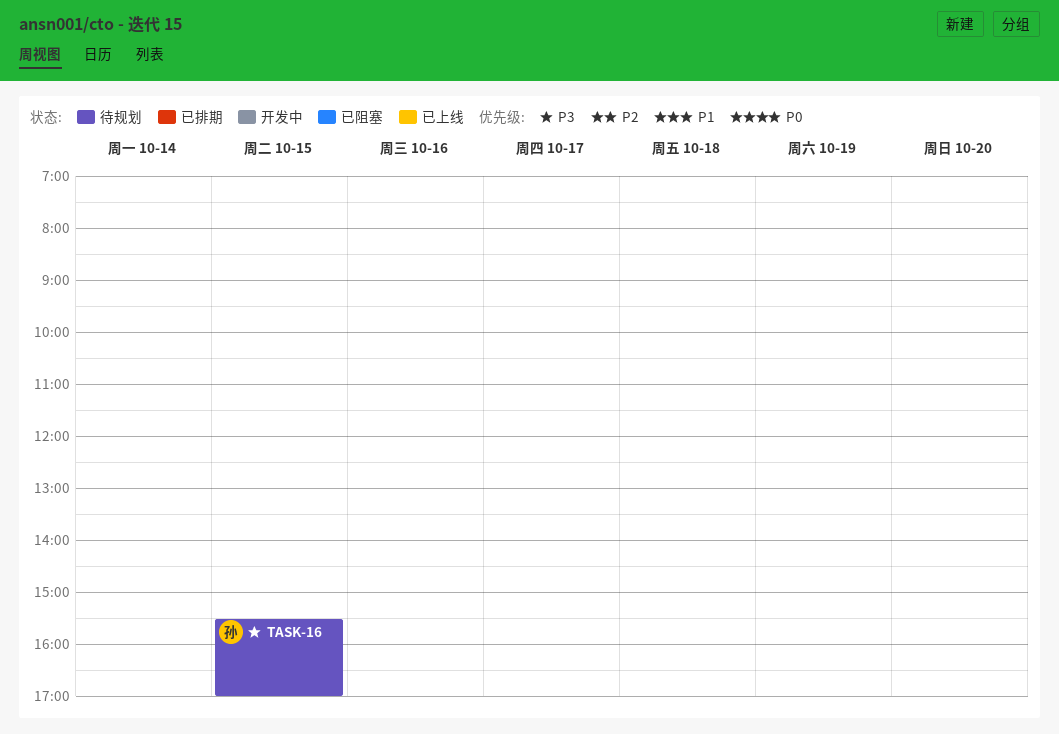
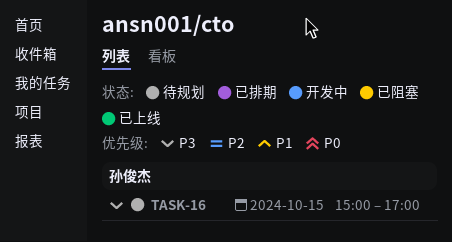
TASK-16, begins: 15:30 -> 15:00

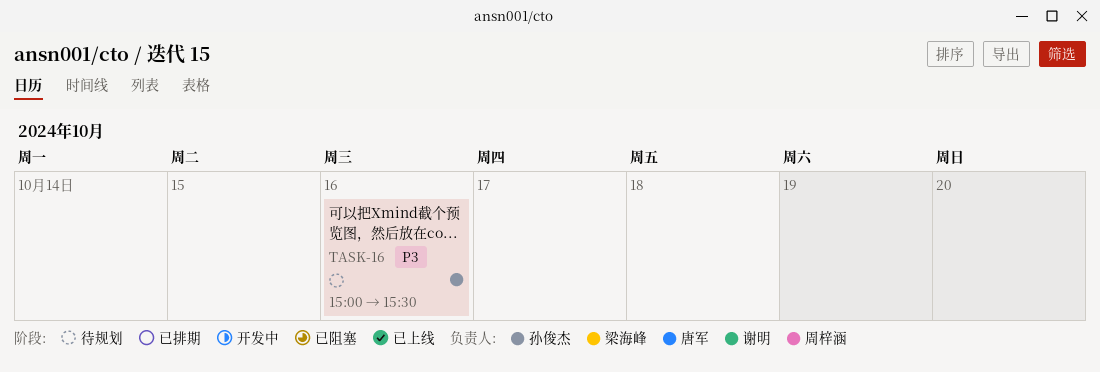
TASK-16, day: Oct 15 -> Oct 16
TASK-16, ends: 17:00 -> 15:30

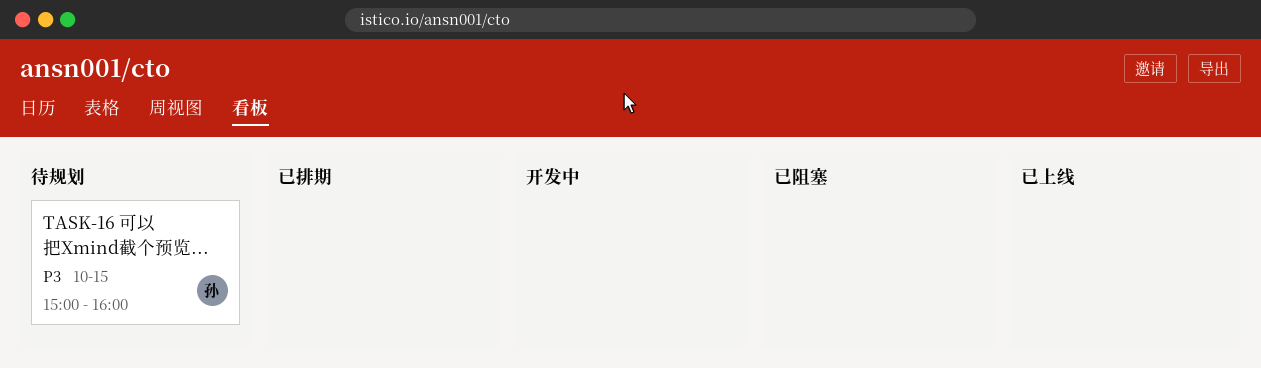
TASK-16, day: Oct 16 -> Oct 15
TASK-16, ends: 15:30 -> 16:00

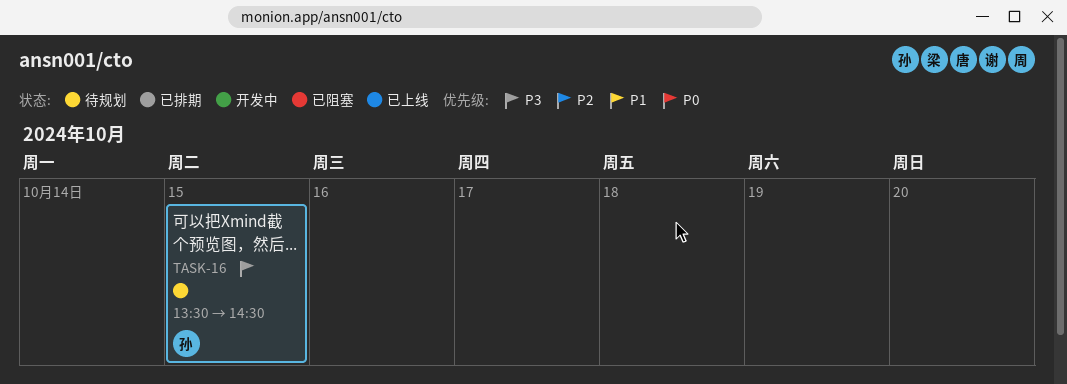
TASK-16, begins: 15:00 -> 13:30
TASK-16, ends: 16:00 -> 14:30

